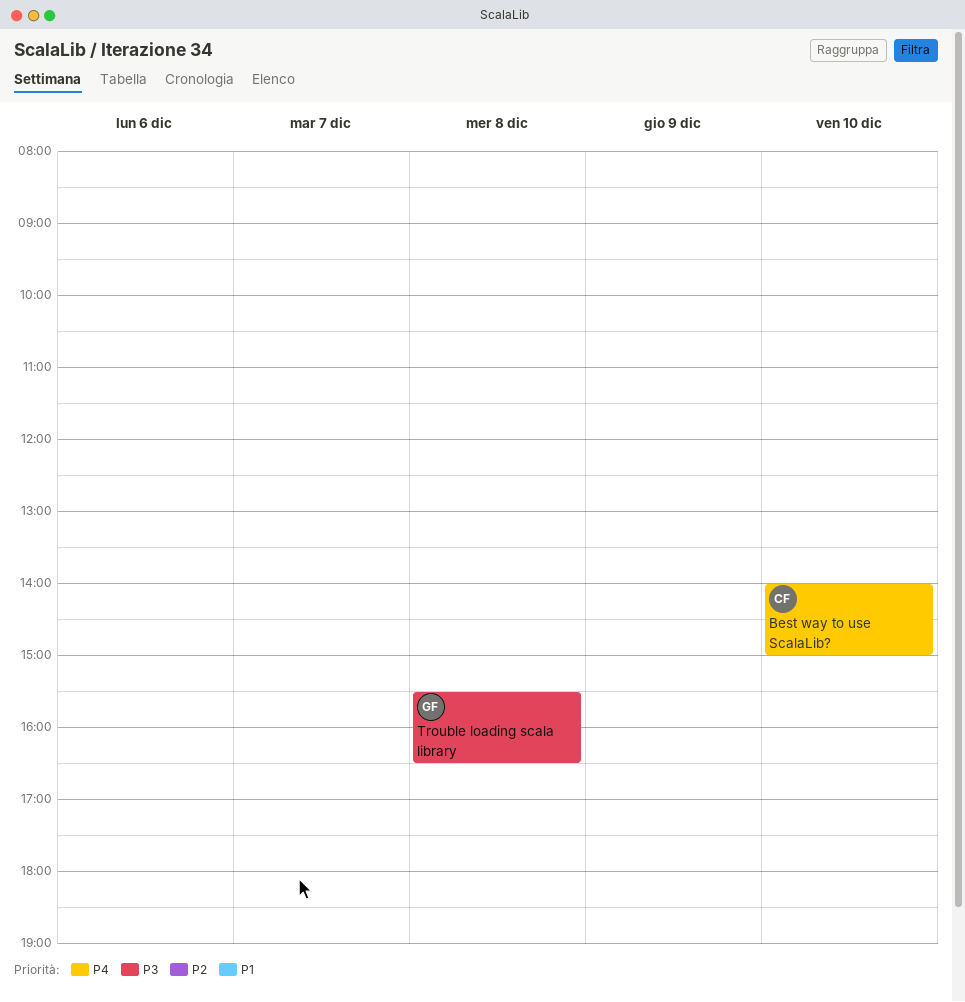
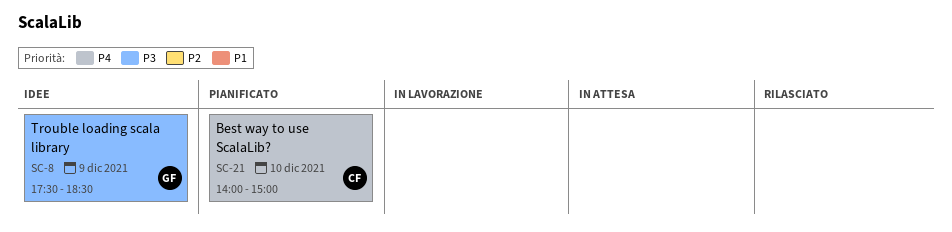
Trouble loading scala library, day: Dec 8 -> Dec 9
Trouble loading scala library, begins: 15:30 -> 17:30
Trouble loading scala library, ends: 16:30 -> 18:30

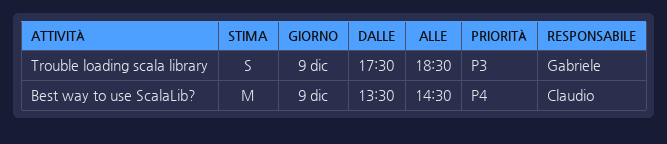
Best way to use ScalaLib?, day: Dec 10 -> Dec 9
Best way to use ScalaLib?, begins: 14:00 -> 13:30
Best way to use ScalaLib?, ends: 15:00 -> 14:30

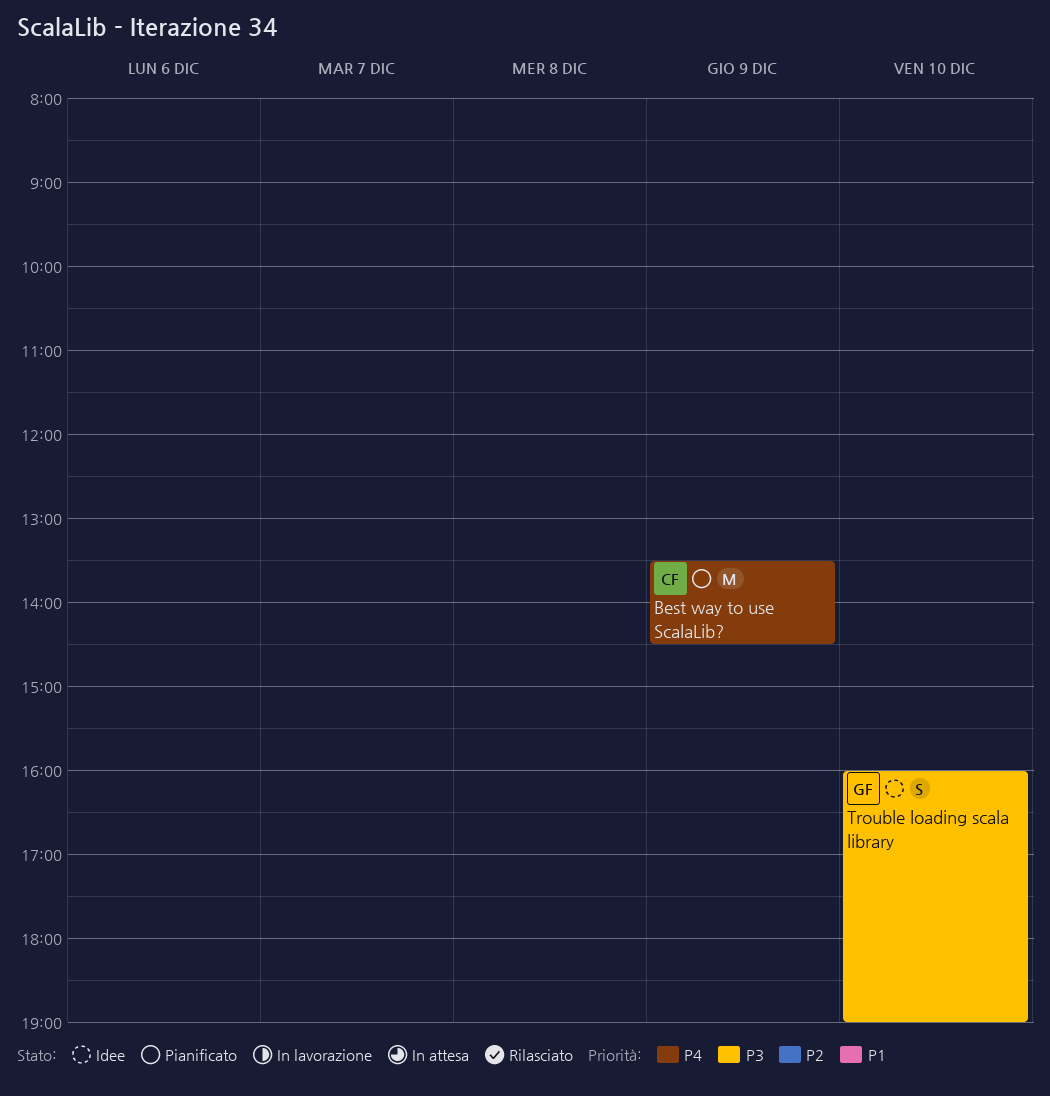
Trouble loading scala library, day: Dec 9 -> Dec 10
Trouble loading scala library, begins: 17:30 -> 16:00
Trouble loading scala library, ends: 18:30 -> 19:00

